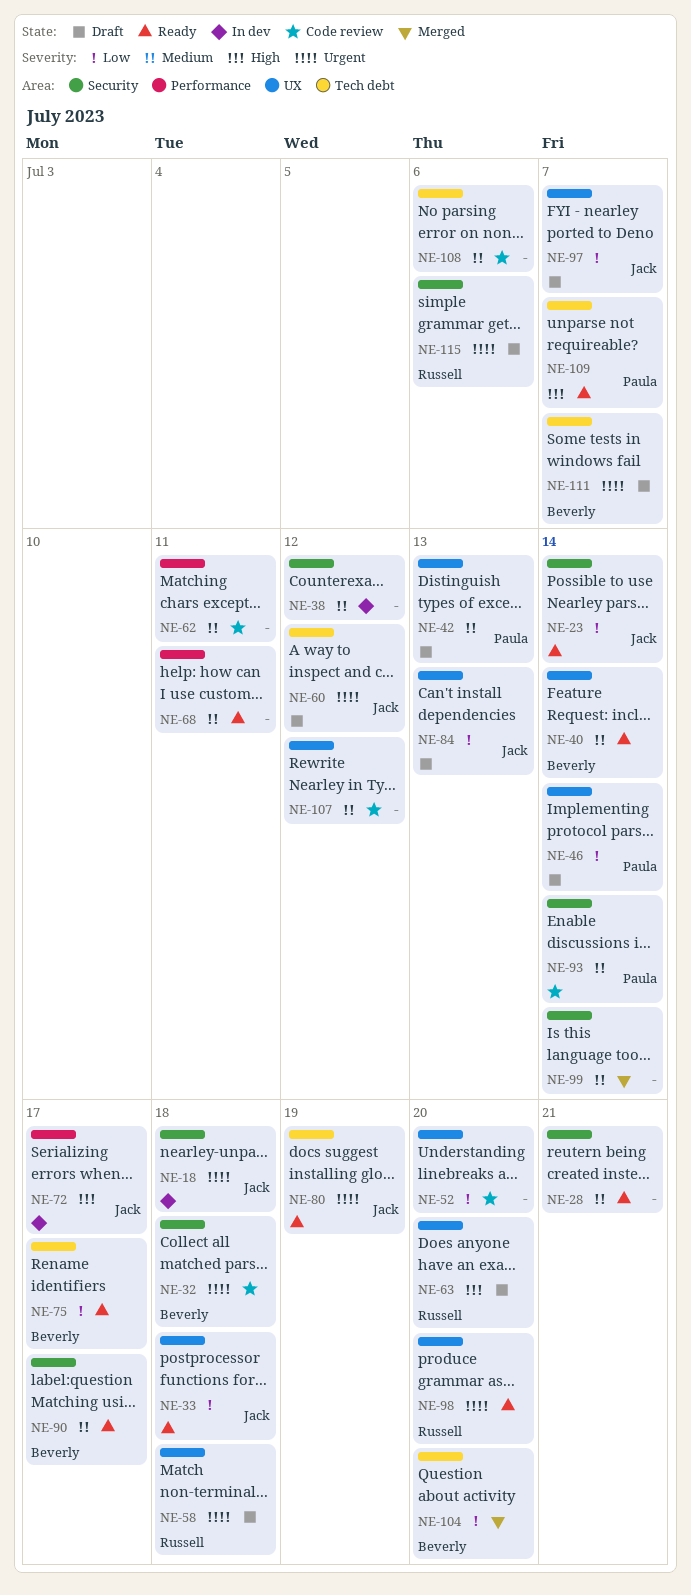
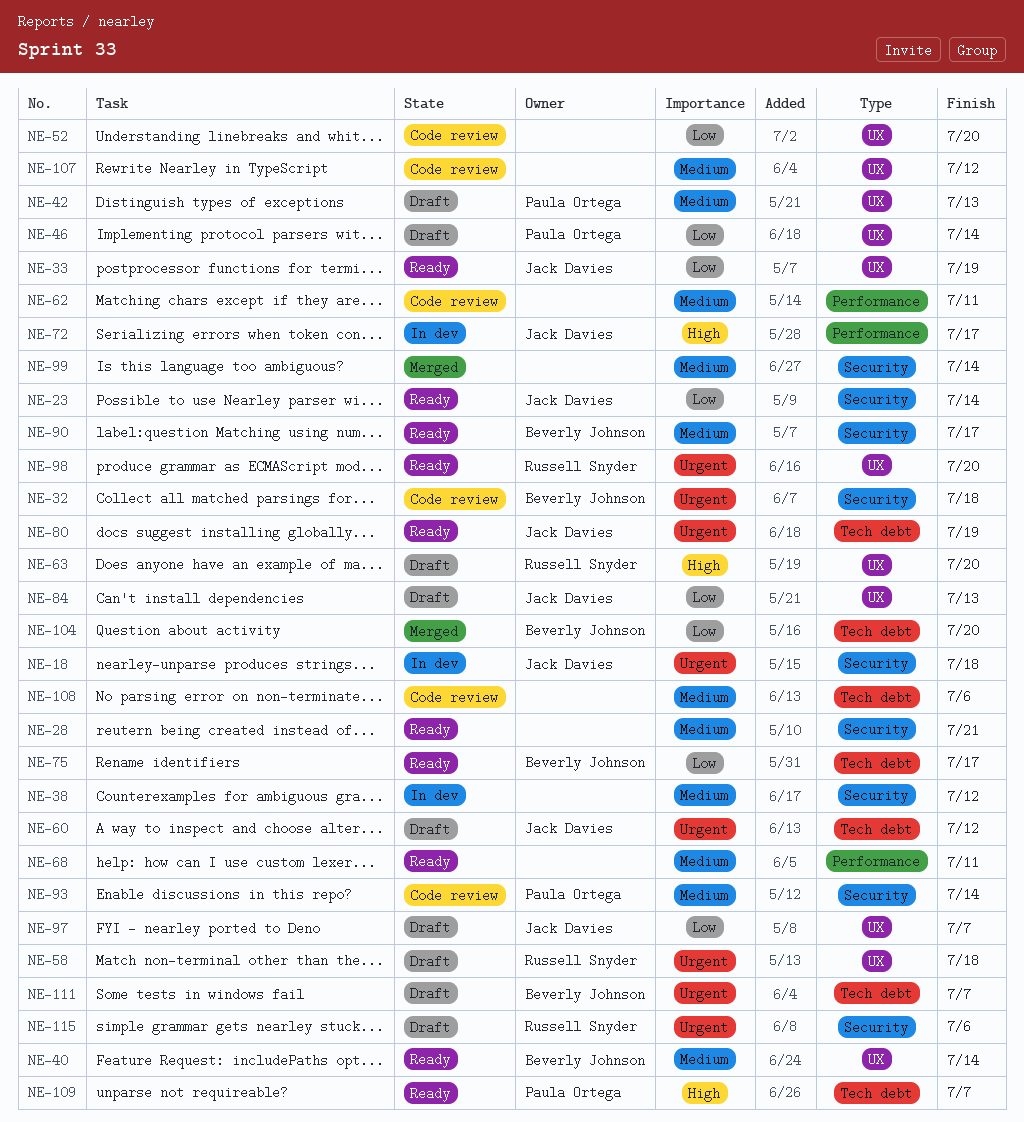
NE-33, due: Jul 18 -> Jul 19

